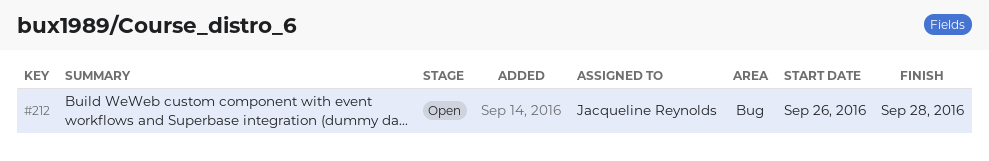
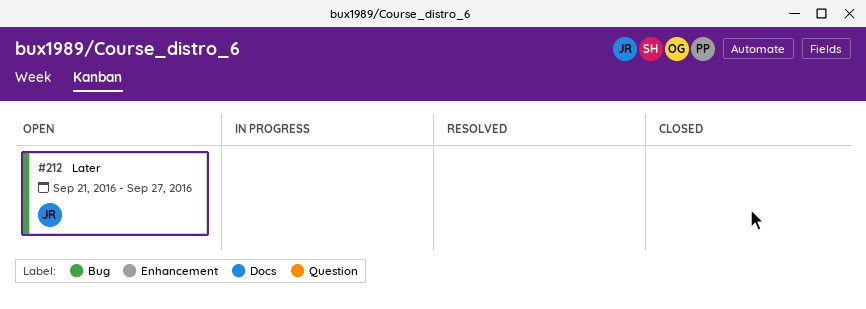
#212, start: Sep 26 -> Sep 21
#212, due: Sep 28 -> Sep 27

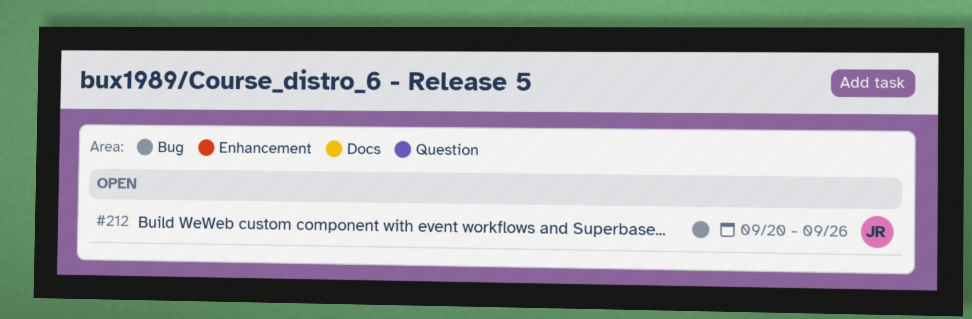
#212, start: Sep 21 -> Sep 20
#212, due: Sep 27 -> Sep 26

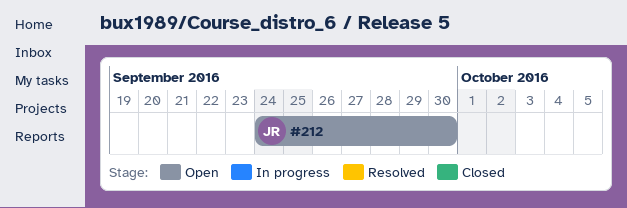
#212, start: Sep 20 -> Sep 24
#212, due: Sep 26 -> Sep 30

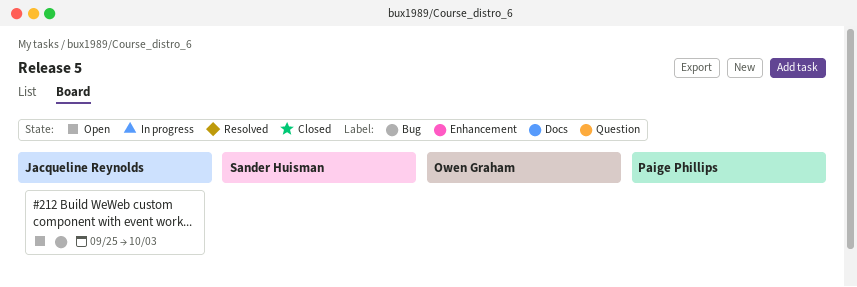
#212, start: Sep 24 -> Sep 25
#212, due: Sep 30 -> Oct 3

